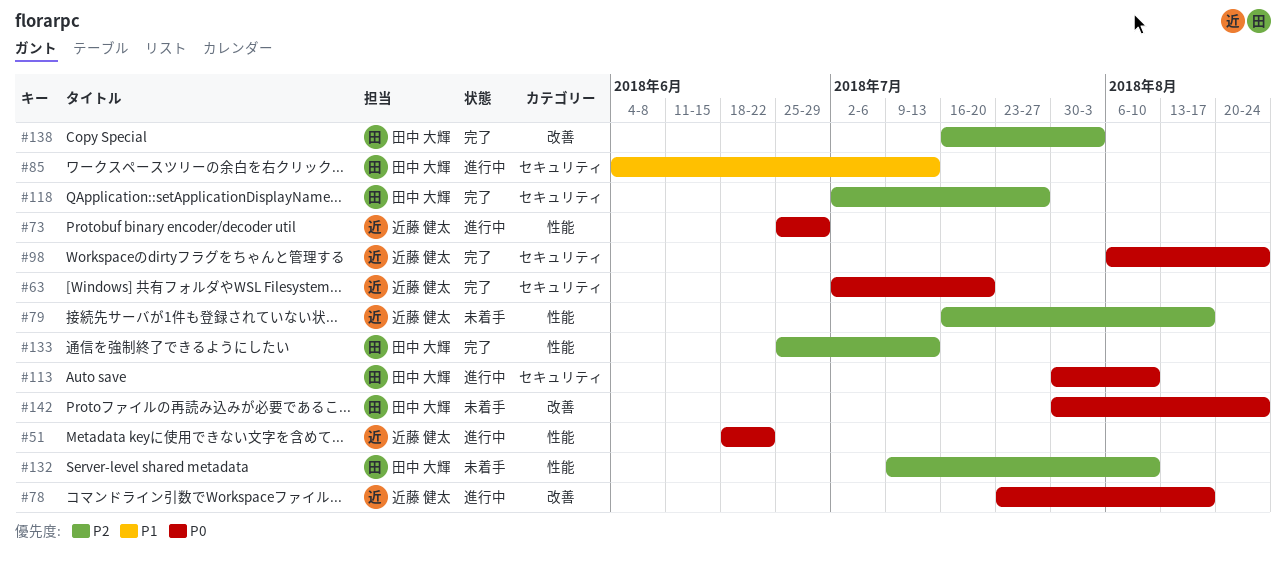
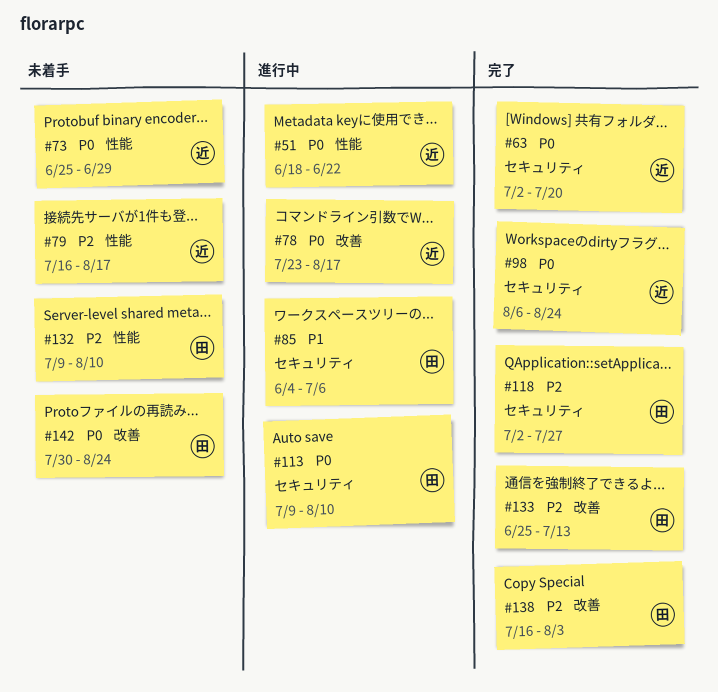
#73, status: 進行中 -> 未着手
#85, due: Jul 13 -> Jul 6
#113, start: Jul 30 -> Jul 9
#133, label: 性能 -> 改善

